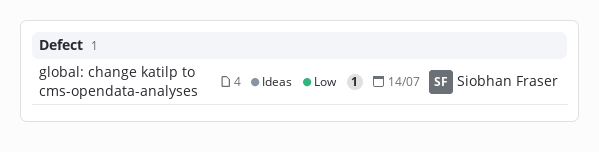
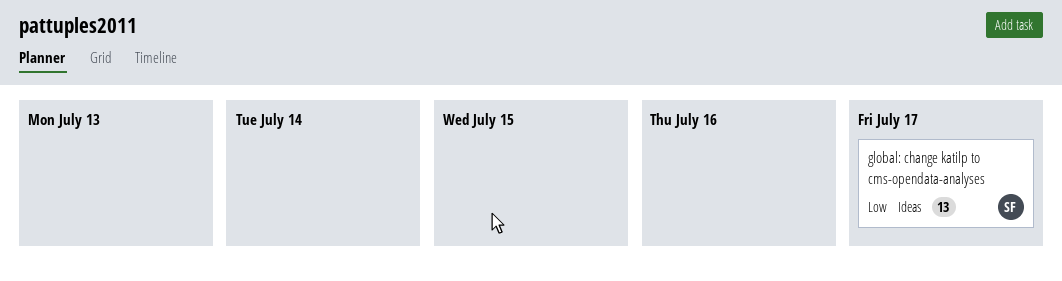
global: change katilp to cms-opendata-analyses, estimate: 1 -> 13
global: change katilp to cms-opendata-analyses, due: Jul 14 -> Jul 17

